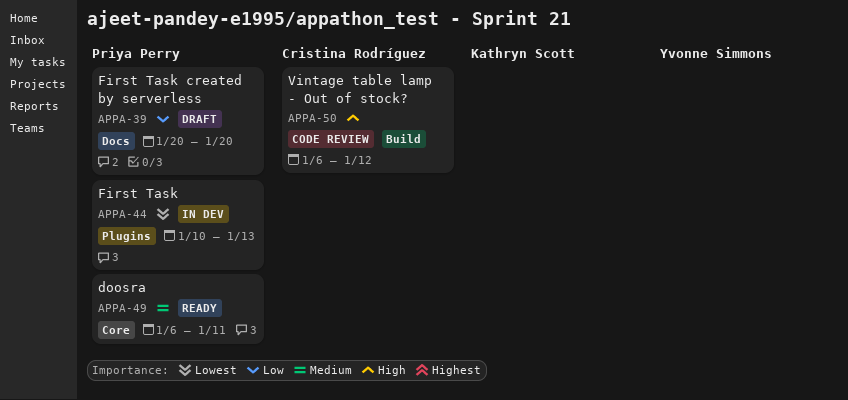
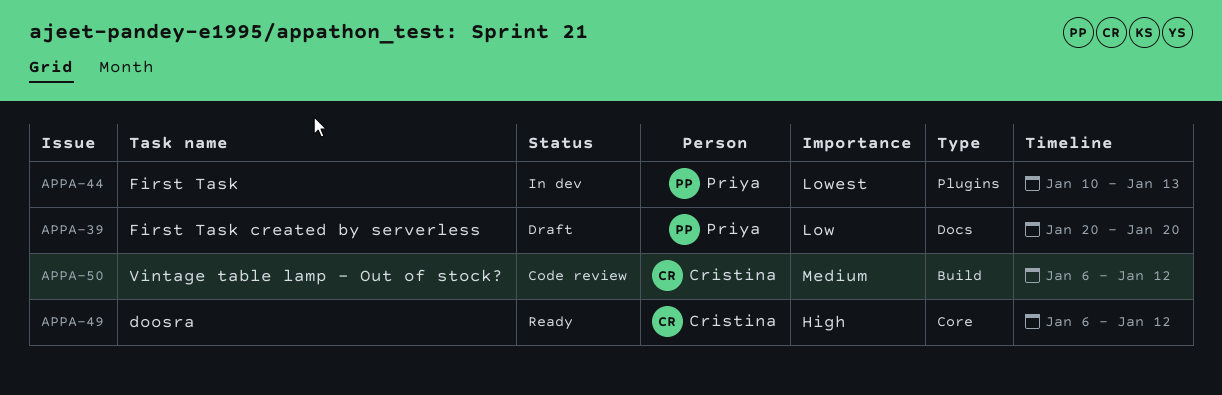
APPA-49, owner: Priya Perry -> Cristina Rodríguez
APPA-49, priority: Medium -> High
APPA-49, due: Jan 11 -> Jan 12
APPA-50, priority: High -> Medium

